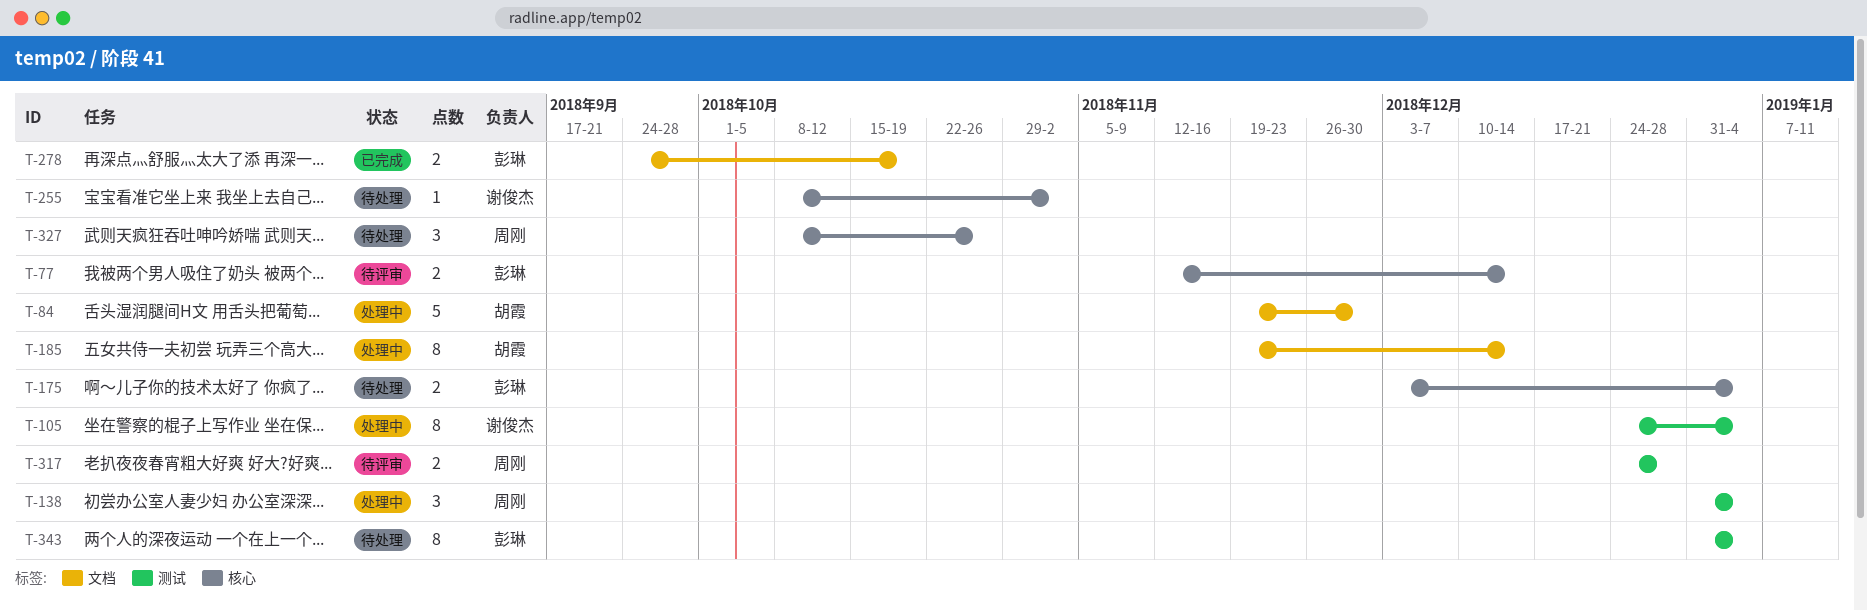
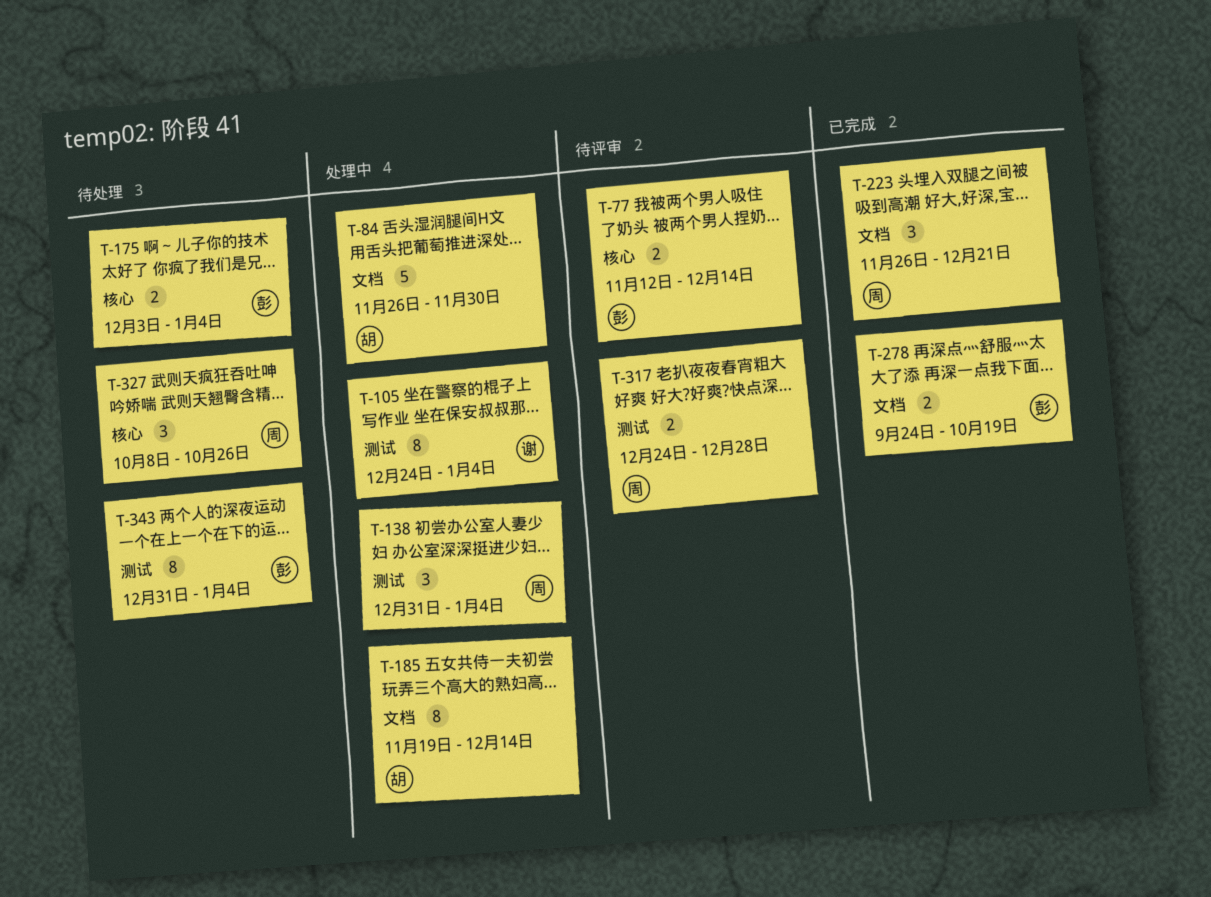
T-84, start: Nov 19 -> Nov 26
T-223: none -> present
T-255: present -> none

